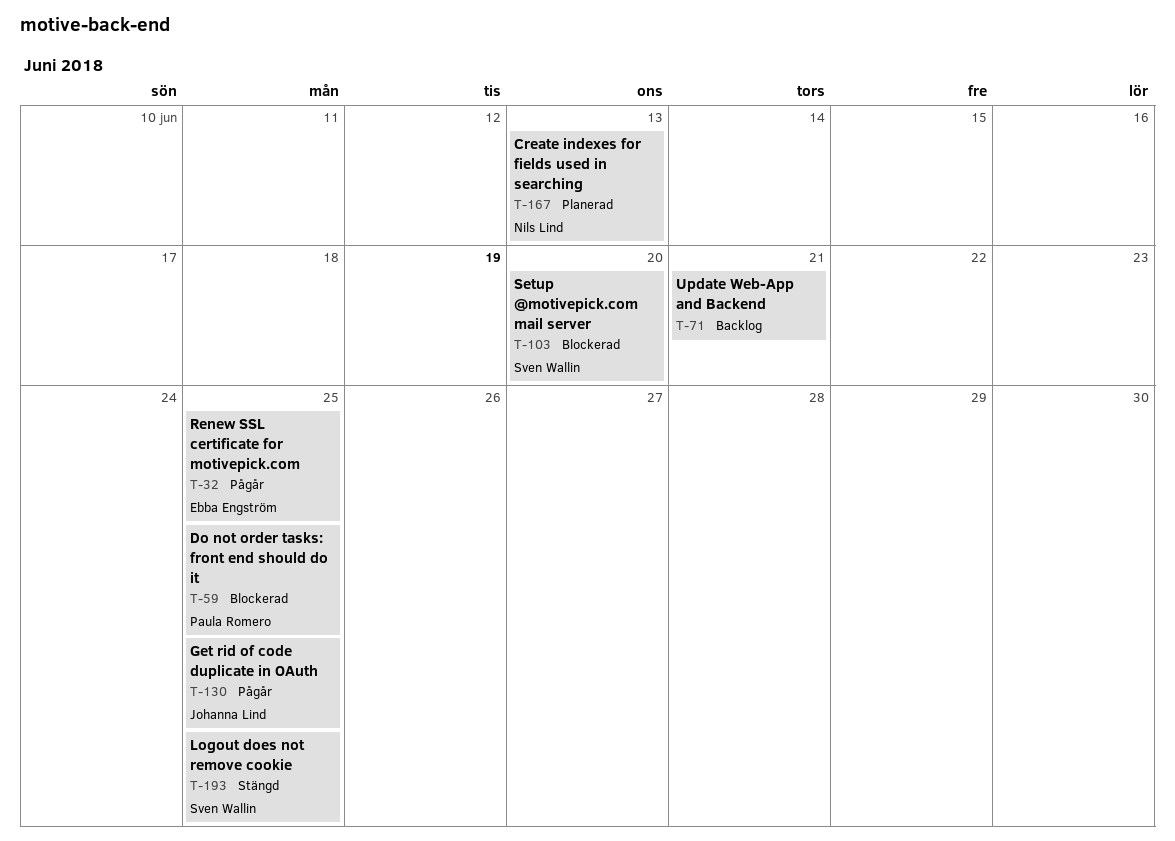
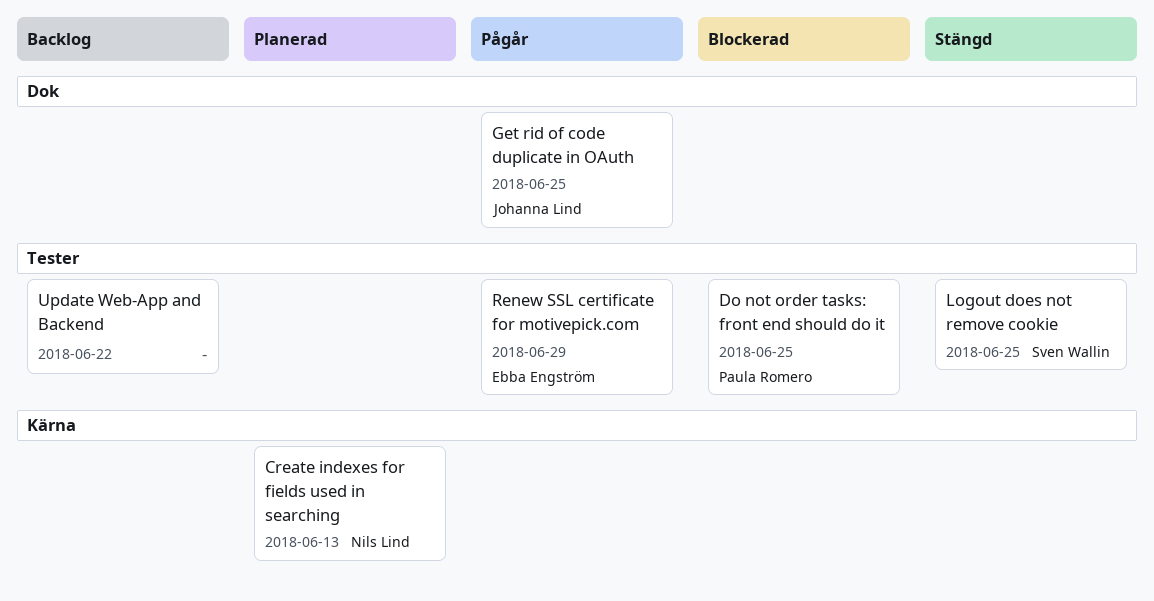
Renew SSL certificate for motivepick.com, due: Jun 25 -> Jun 29
Setup @motivepick.com mail server: present -> none
Update Web-App and Backend, due: Jun 21 -> Jun 22

